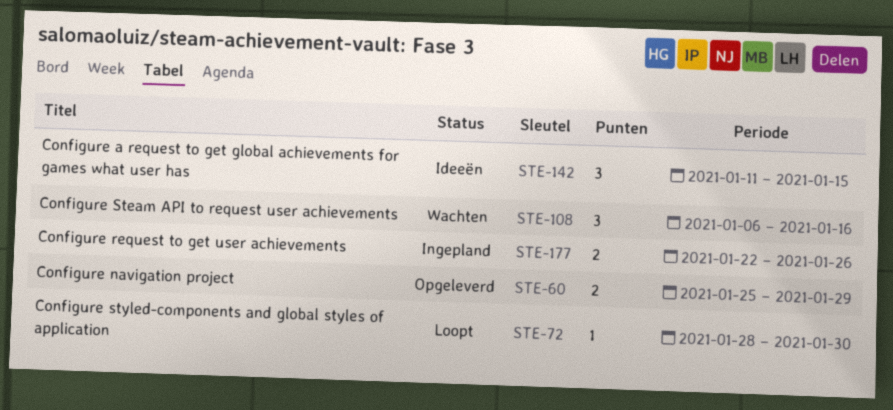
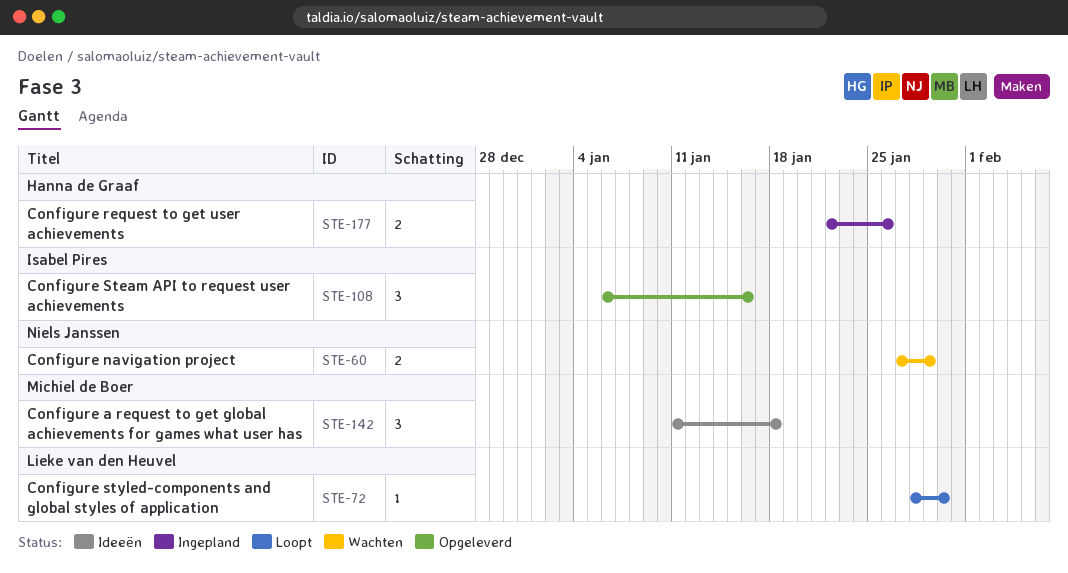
STE-60, status: Opgeleverd -> Wachten
STE-60, start: Jan 25 -> Jan 27
STE-108, status: Wachten -> Opgeleverd
STE-142, due: Jan 15 -> Jan 18

